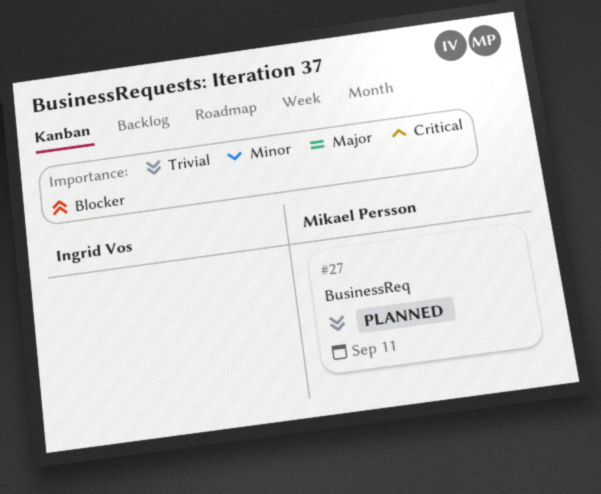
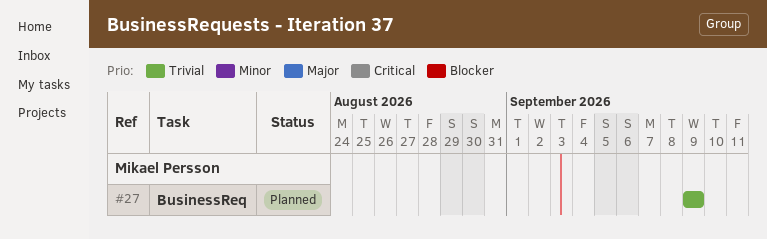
#27, due: Sep 11 -> Sep 9

